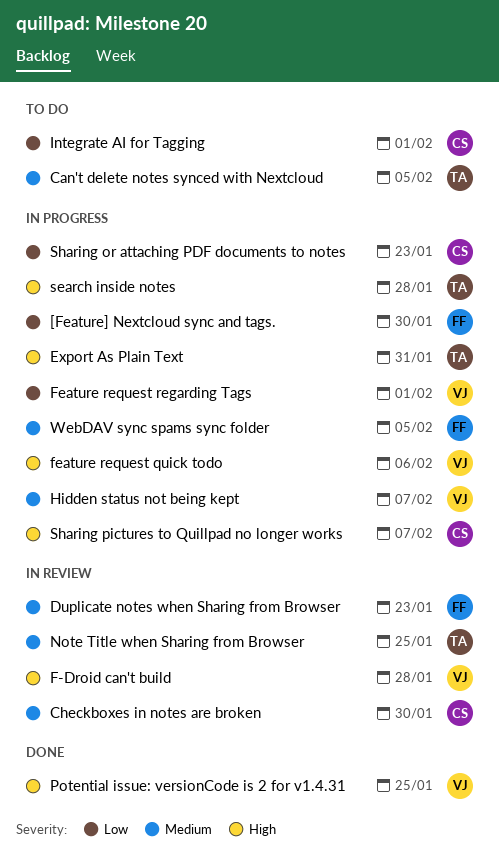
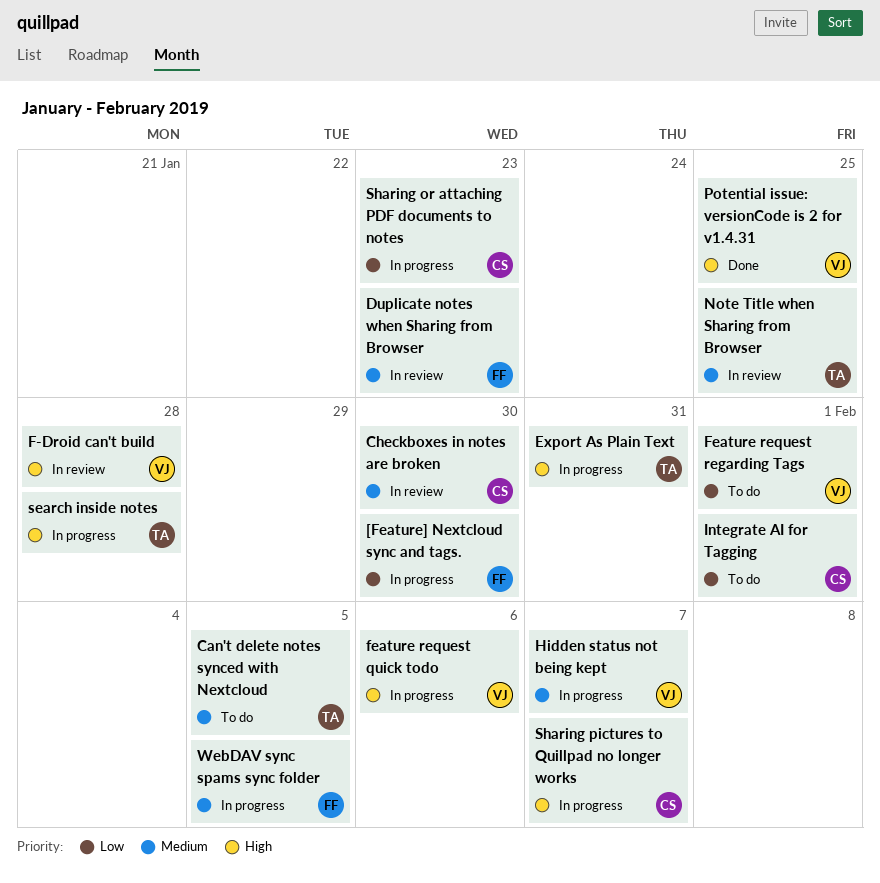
Feature request regarding Tags, status: In progress -> To do

